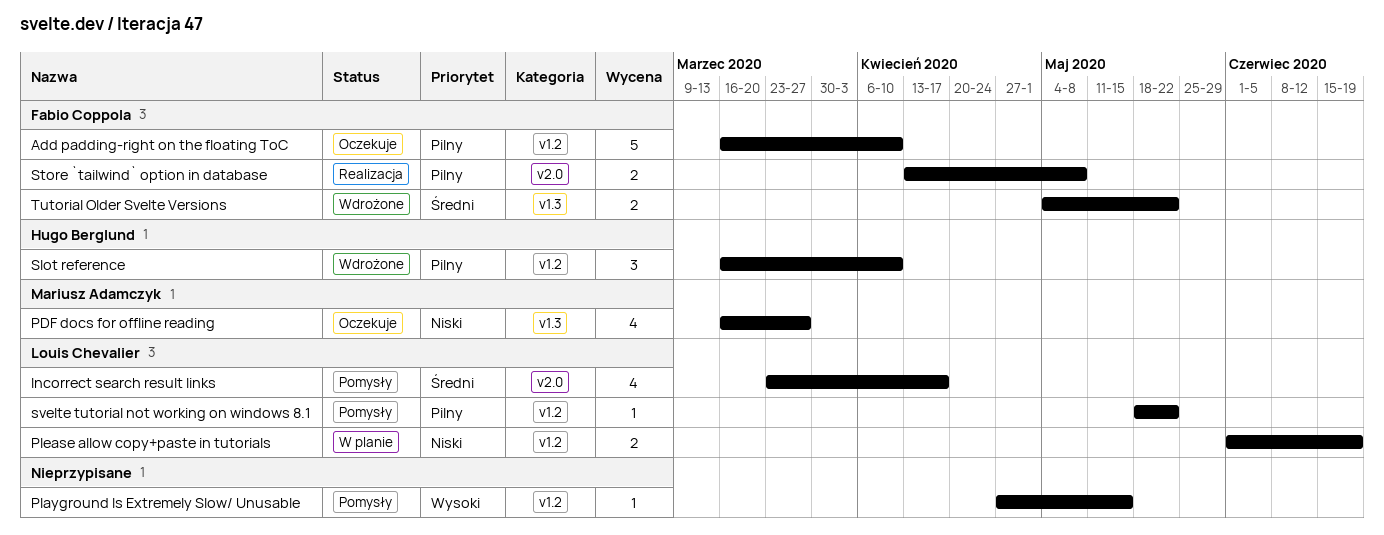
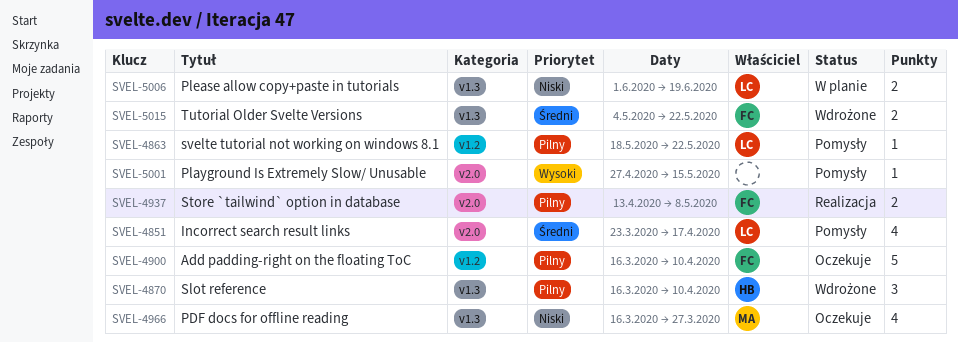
Playground Is Extremely Slow/ Unusable, label: v1.2 -> v2.0
Please allow copy+paste in tutorials, label: v1.2 -> v1.3
Slot reference, label: v1.2 -> v1.3

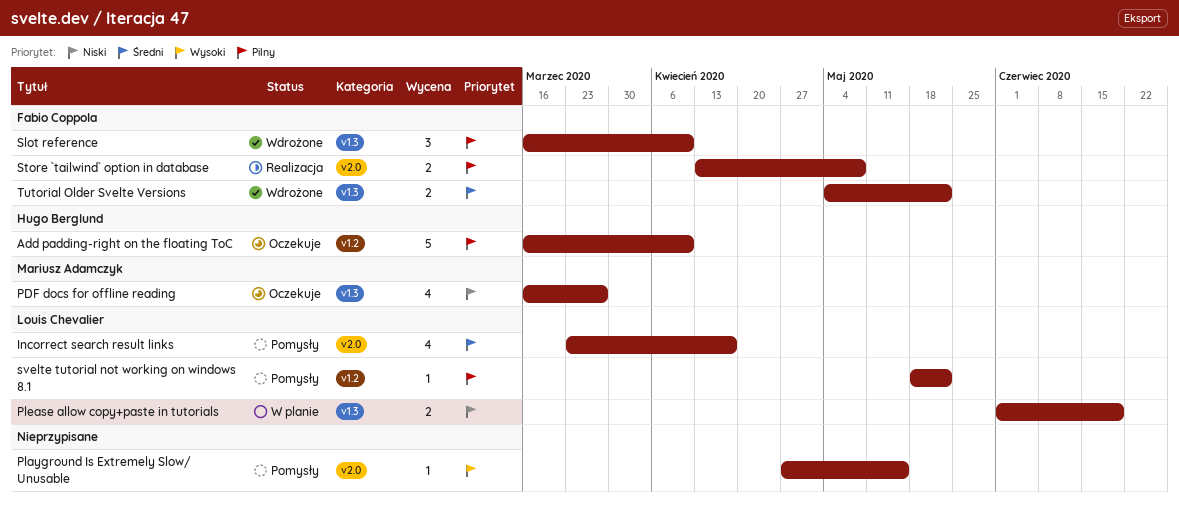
Add padding-right on the floating ToC, owner: Fabio Coppola -> Hugo Berglund
Slot reference, owner: Hugo Berglund -> Fabio Coppola

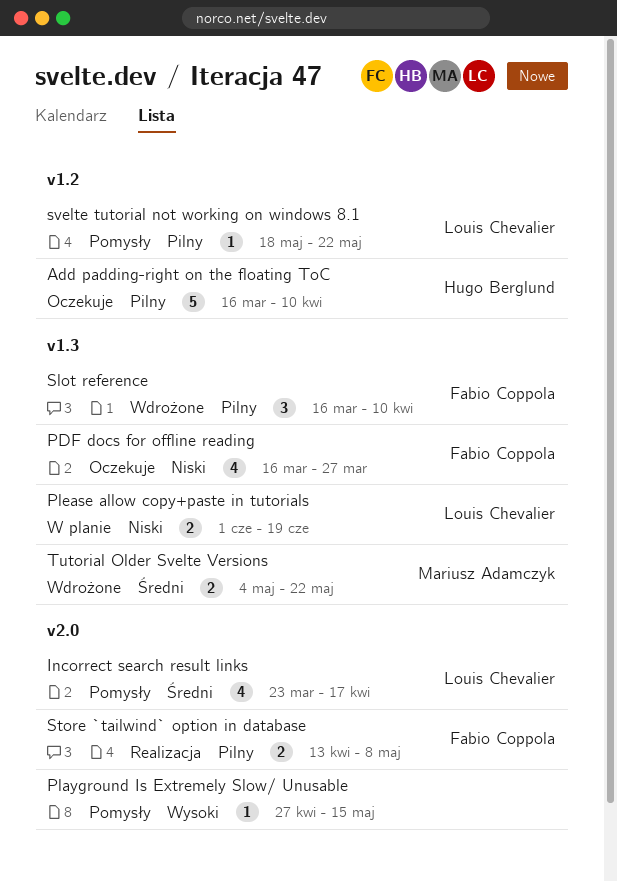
PDF docs for offline reading, owner: Mariusz Adamczyk -> Fabio Coppola
Tutorial Older Svelte Versions, owner: Fabio Coppola -> Mariusz Adamczyk

